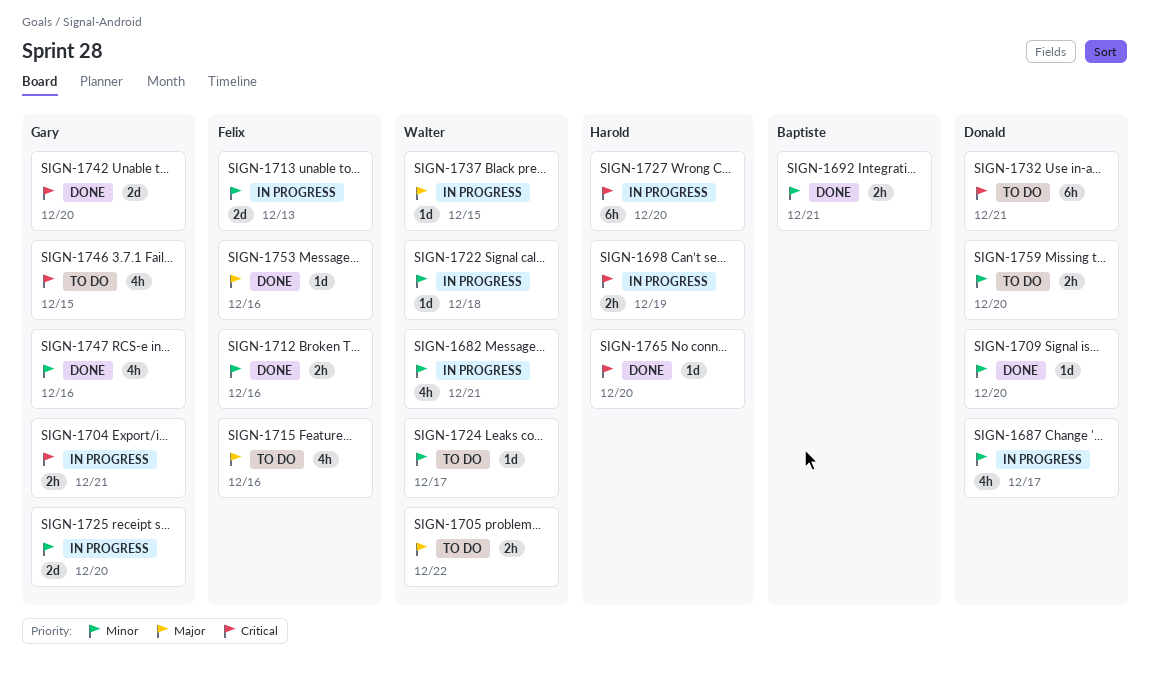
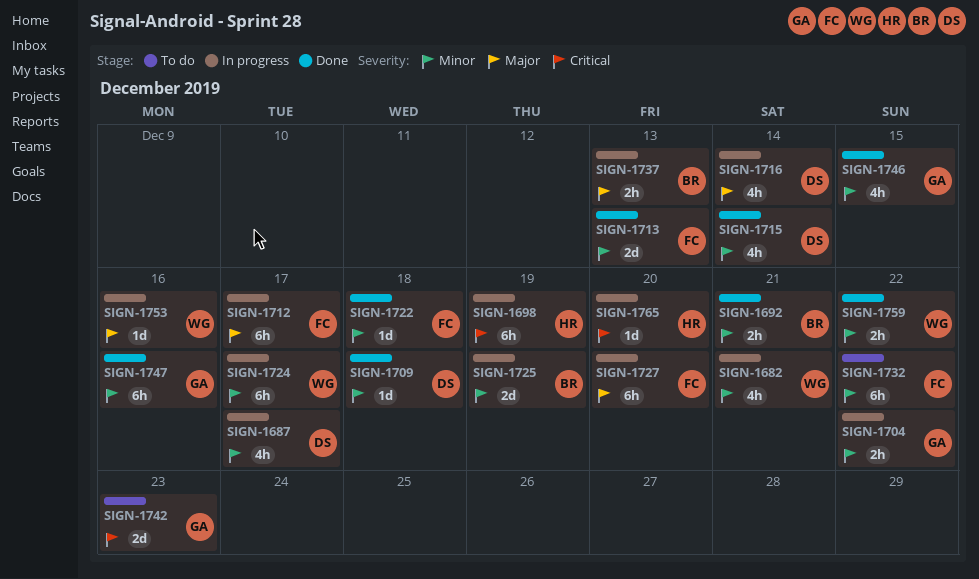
SIGN-1698, estimate: 2h -> 6h
SIGN-1704, priority: Critical -> Minor
SIGN-1704, due: Dec 21 -> Dec 22
SIGN-1705: present -> none
SIGN-1709, due: Dec 20 -> Dec 18
SIGN-1712, status: Done -> In progress
SIGN-1712, priority: Minor -> Major
SIGN-1712, estimate: 2h -> 6h
SIGN-1712, due: Dec 16 -> Dec 17
SIGN-1713, status: In progress -> Done
SIGN-1715, status: To do -> Done
SIGN-1715, owner: Felix -> Donald
SIGN-1715, priority: Major -> Minor
SIGN-1715, due: Dec 16 -> Dec 14
SIGN-1716: none -> present
SIGN-1722, status: In progress -> Done
SIGN-1722, owner: Walter -> Felix
SIGN-1724, status: To do -> In progress
SIGN-1724, estimate: 1d -> 6h
SIGN-1725, owner: Gary -> Baptiste
SIGN-1725, due: Dec 20 -> Dec 19
SIGN-1727, owner: Harold -> Felix
SIGN-1727, priority: Critical -> Major
SIGN-1732, owner: Donald -> Felix
SIGN-1732, priority: Critical -> Minor
SIGN-1732, due: Dec 21 -> Dec 22
SIGN-1737, owner: Walter -> Baptiste
SIGN-1737, estimate: 1d -> 2h
SIGN-1737, due: Dec 15 -> Dec 13
SIGN-1742, status: Done -> To do
SIGN-1742, due: Dec 20 -> Dec 23
SIGN-1746, status: To do -> Done
SIGN-1746, priority: Critical -> Minor
SIGN-1747, estimate: 4h -> 6h
SIGN-1753, status: Done -> In progress
SIGN-1753, owner: Felix -> Walter
SIGN-1759, status: To do -> Done
SIGN-1759, owner: Donald -> Walter
SIGN-1759, due: Dec 20 -> Dec 22
SIGN-1765, status: Done -> In progress

